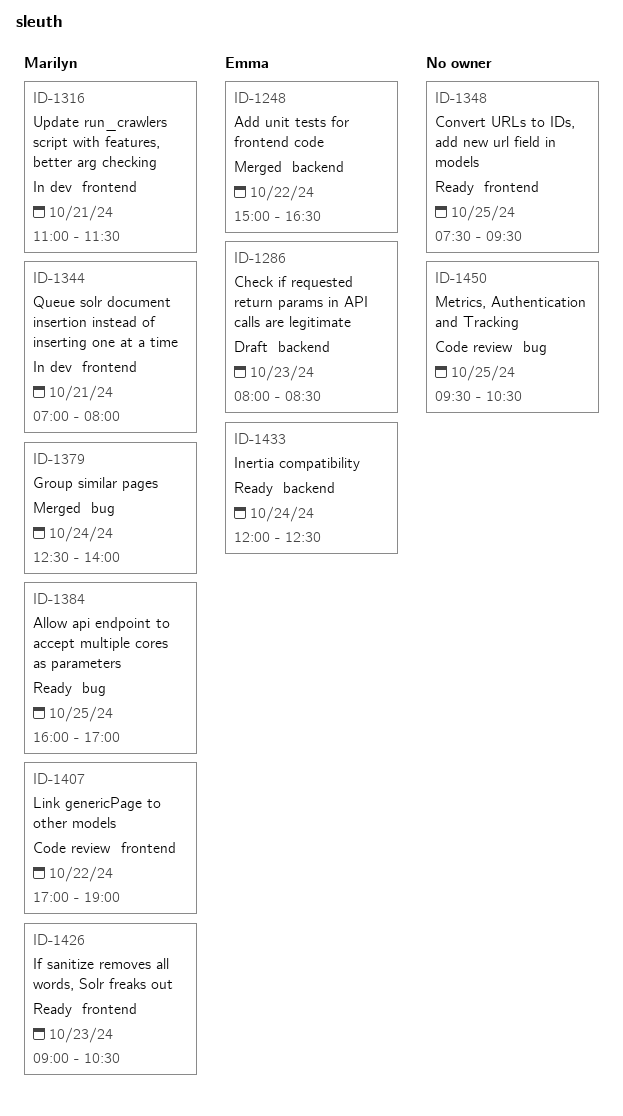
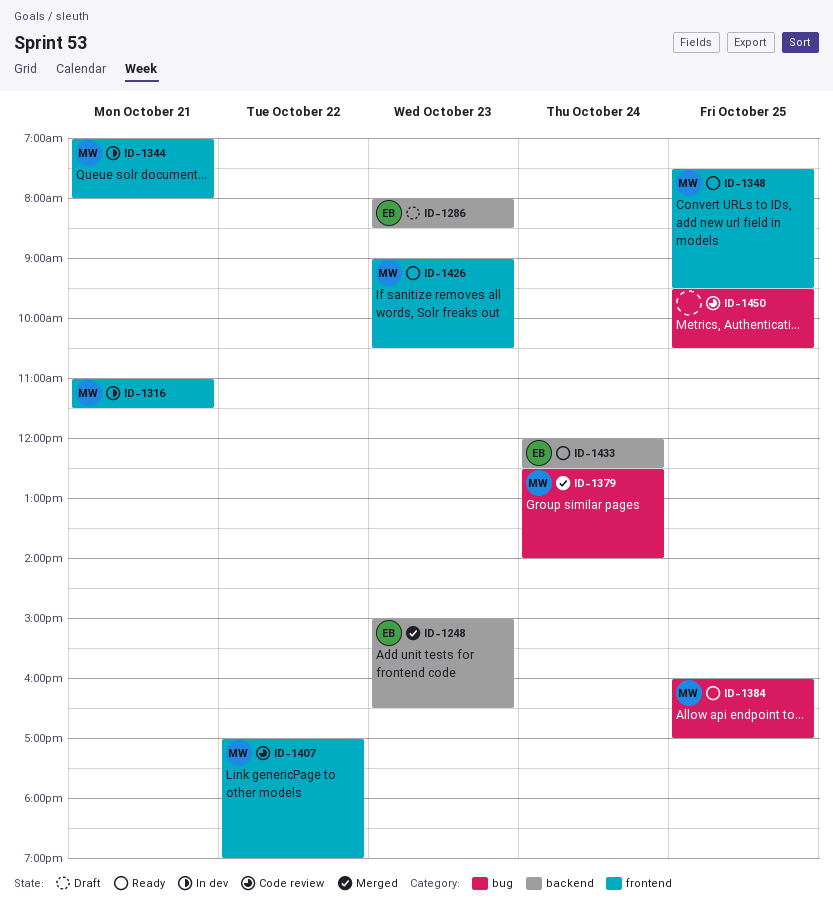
ID-1248, day: Oct 22 -> Oct 23
ID-1348, owner: none -> Marilyn

